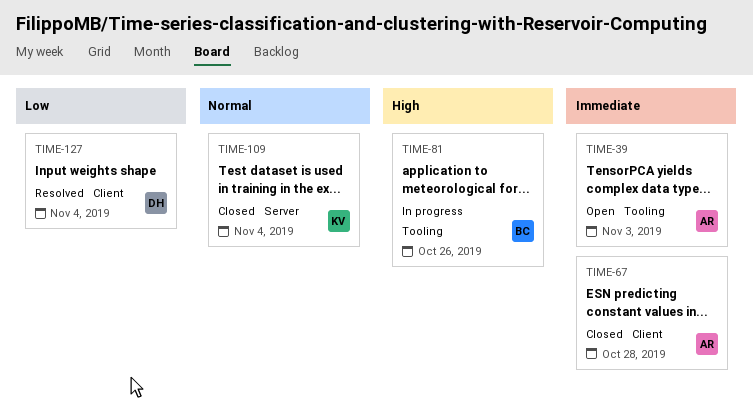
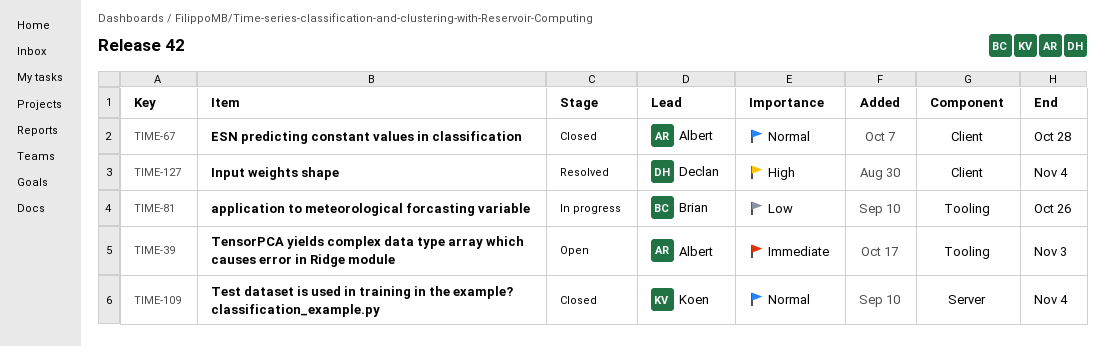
TIME-67, priority: Immediate -> Normal
TIME-81, priority: High -> Low
TIME-127, priority: Low -> High

